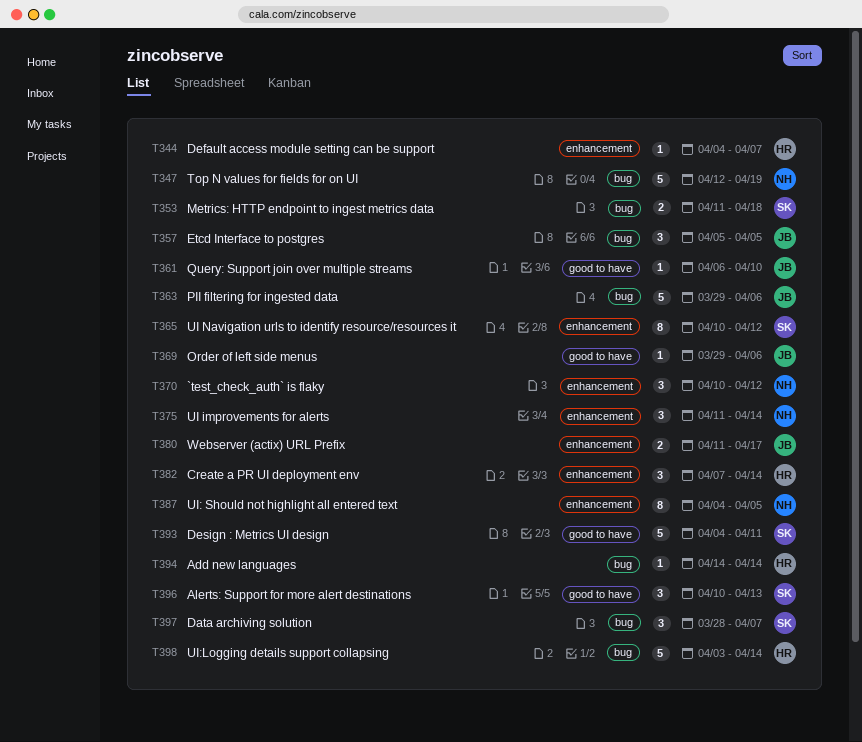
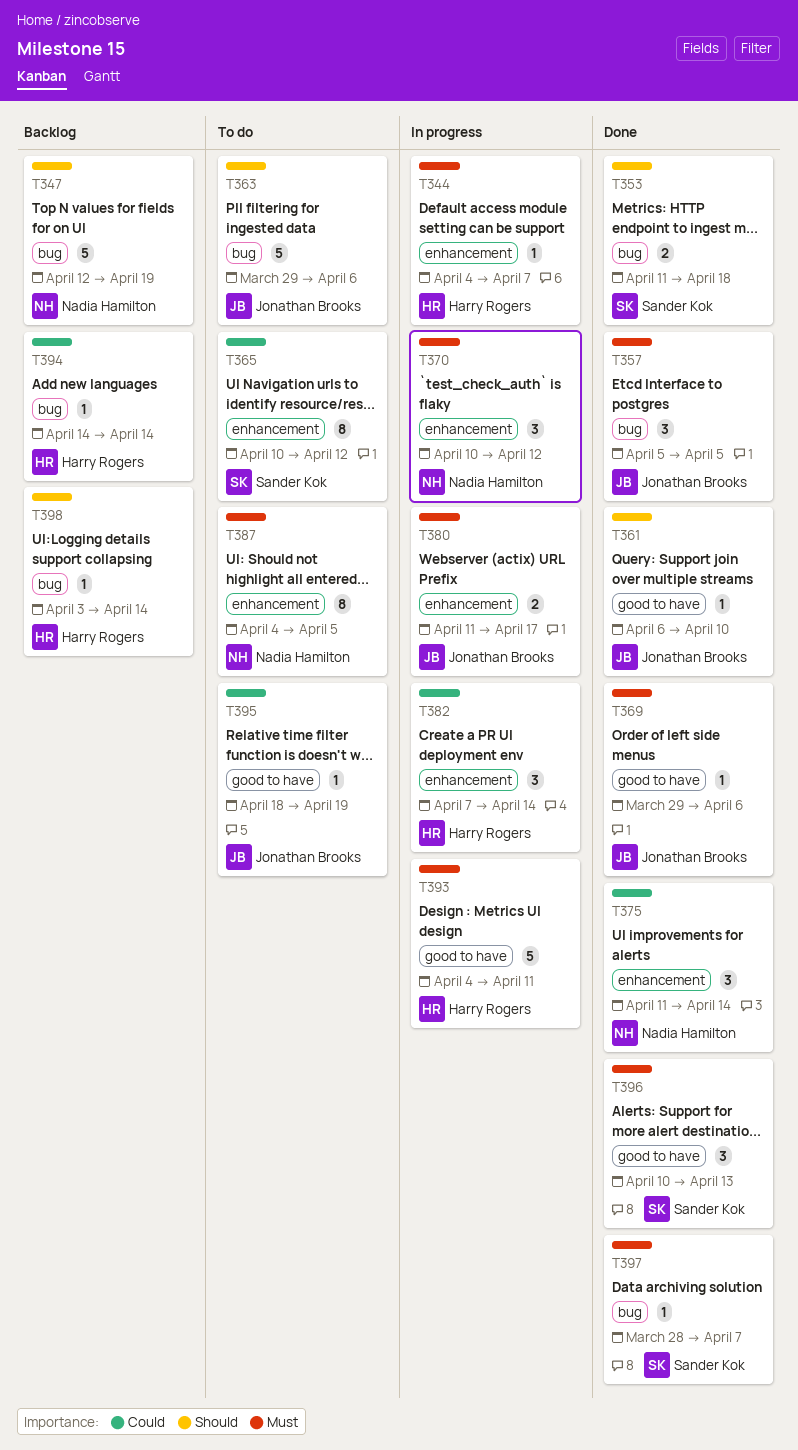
T393, owner: Sander Kok -> Harry Rogers
T395: none -> present
T397, estimate: 3 -> 1
T398, estimate: 5 -> 1

